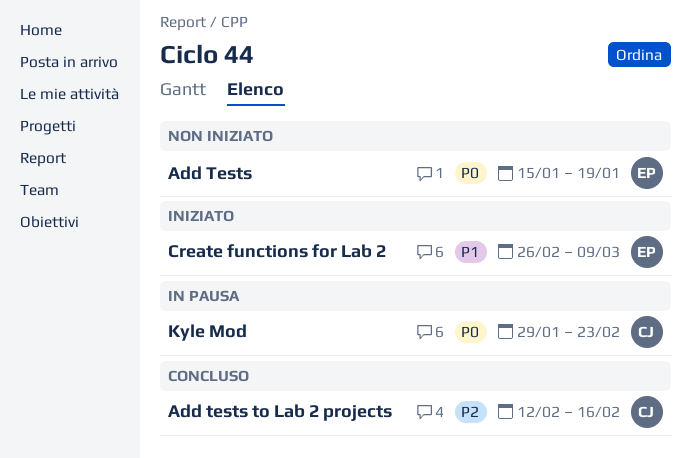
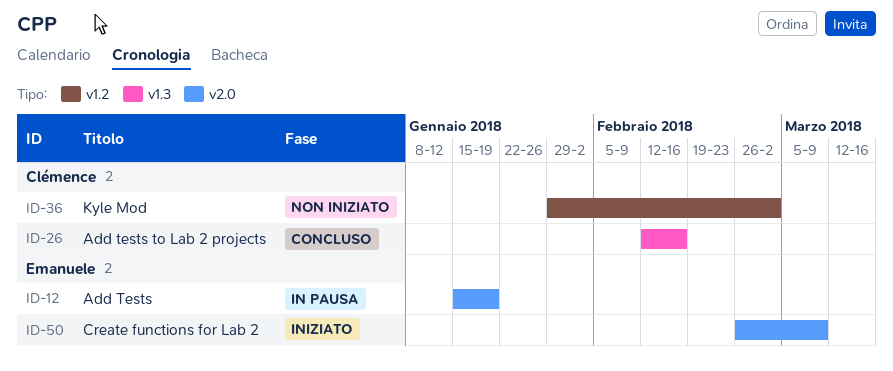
Add Tests, status: Non iniziato -> In pausa
Kyle Mod, status: In pausa -> Non iniziato
Kyle Mod, due: Feb 23 -> Mar 2

